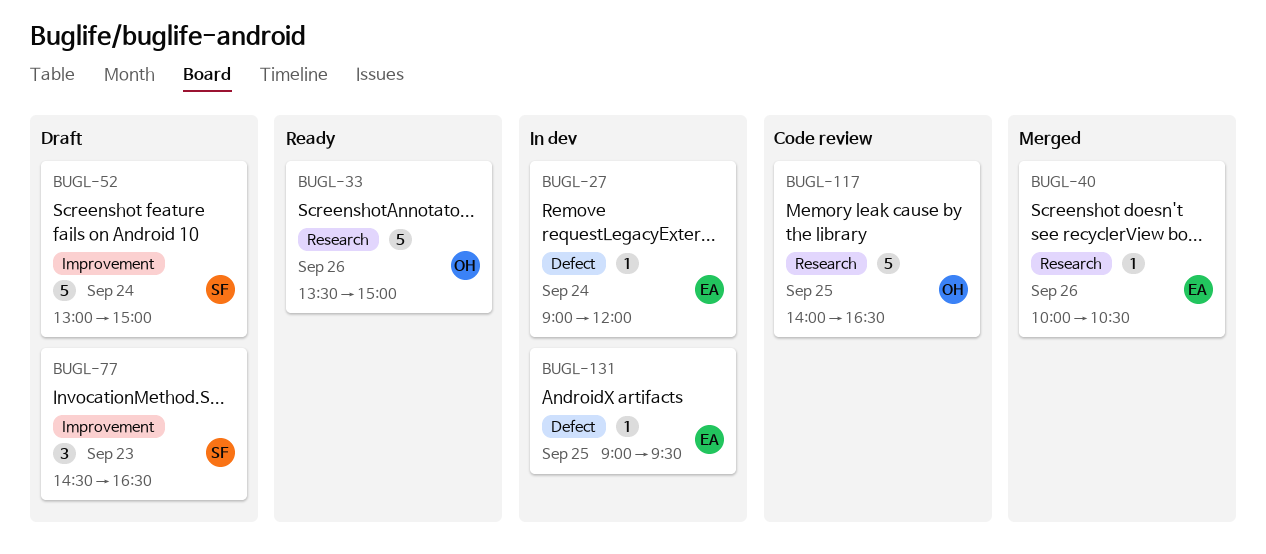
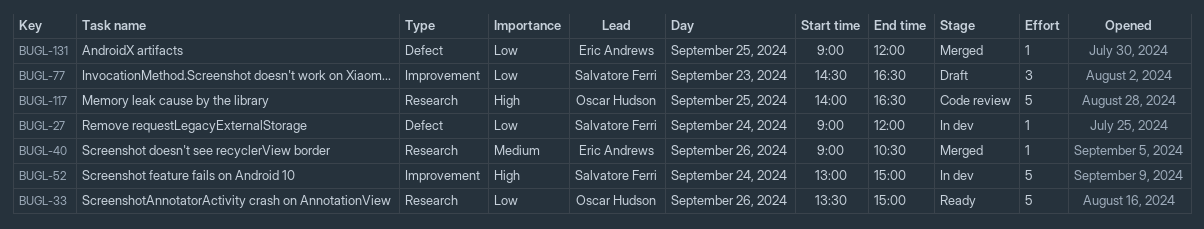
BUGL-27, owner: Eric Andrews -> Salvatore Ferri
BUGL-40, begins: 10:00 -> 09:00
BUGL-52, status: Draft -> In dev
BUGL-131, status: In dev -> Merged
BUGL-131, ends: 09:30 -> 12:00

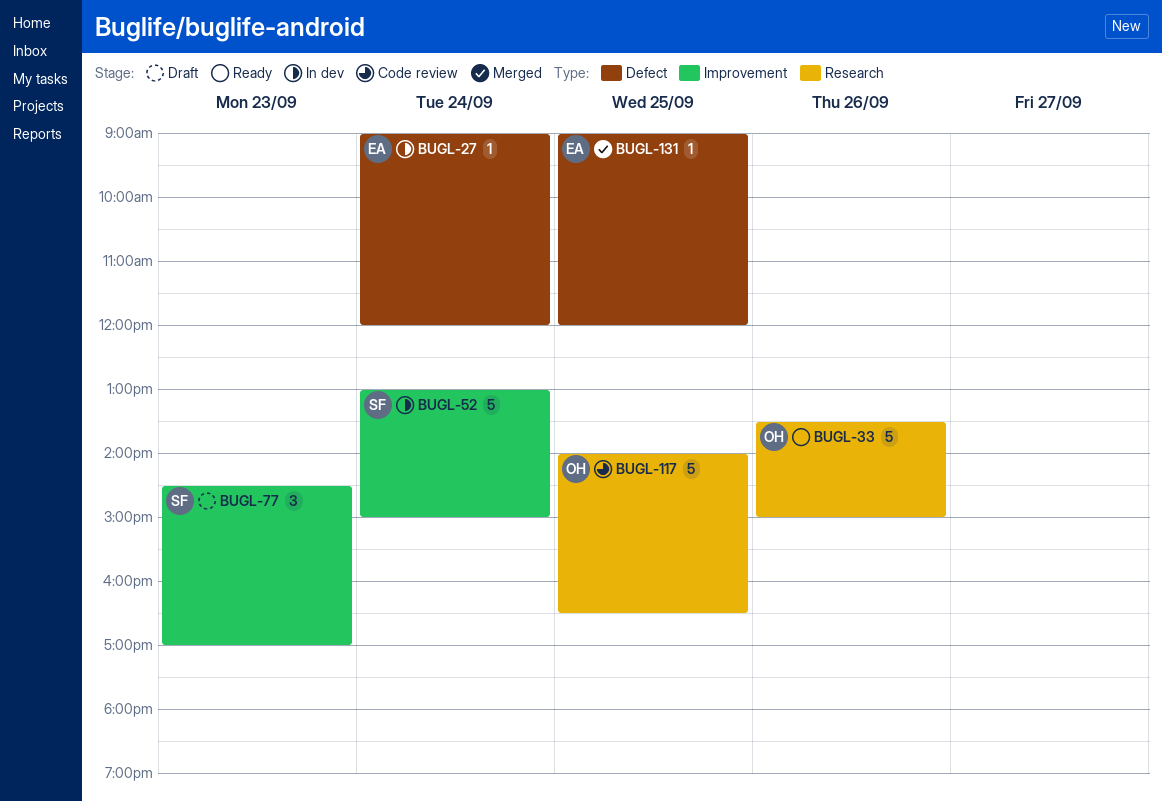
BUGL-27, owner: Salvatore Ferri -> Eric Andrews
BUGL-40: present -> none
BUGL-77, ends: 16:30 -> 17:00

